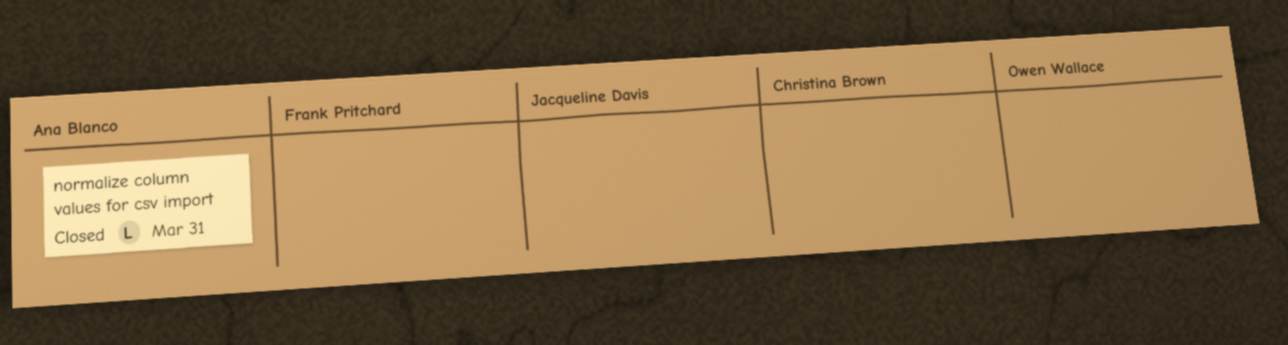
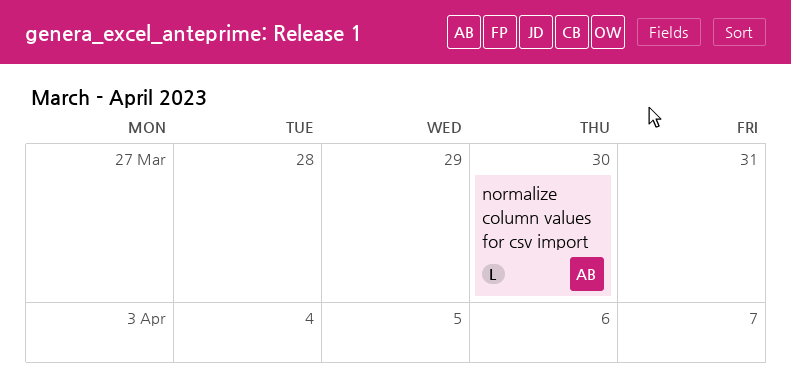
normalize column values for csv import, due: Mar 31 -> Mar 30

